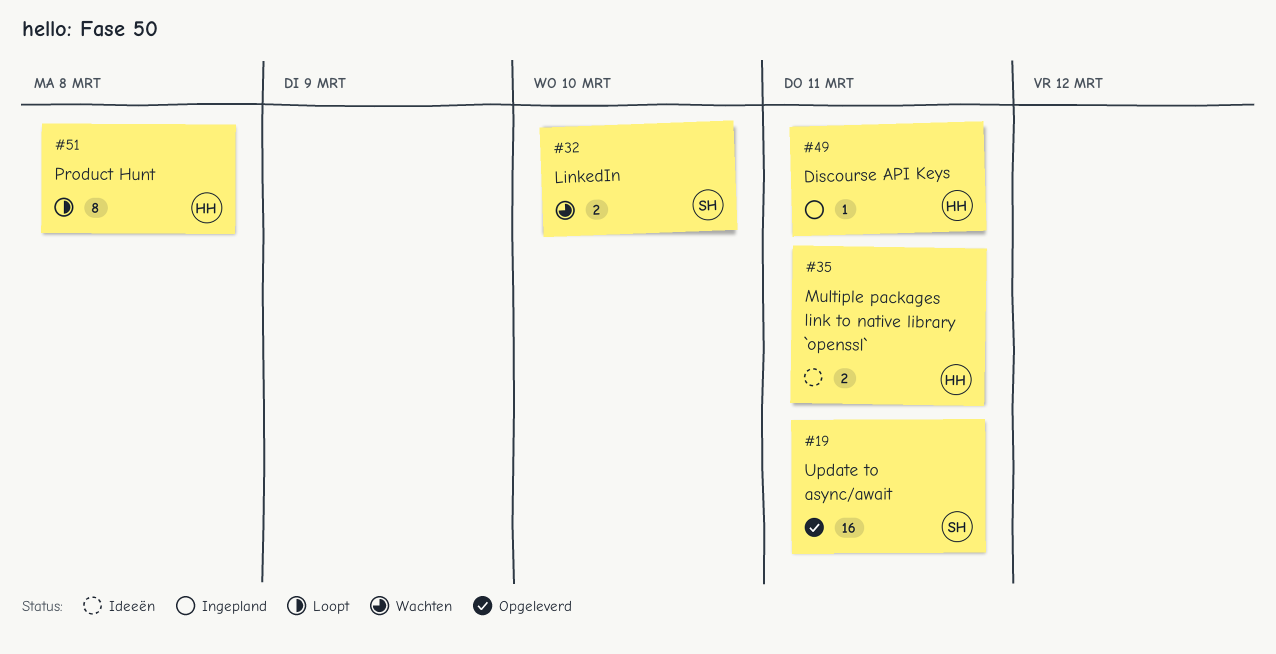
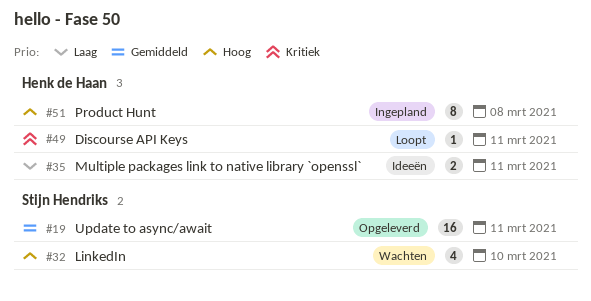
#32, estimate: 2 -> 4
#49, status: Ingepland -> Loopt
#51, status: Loopt -> Ingepland

